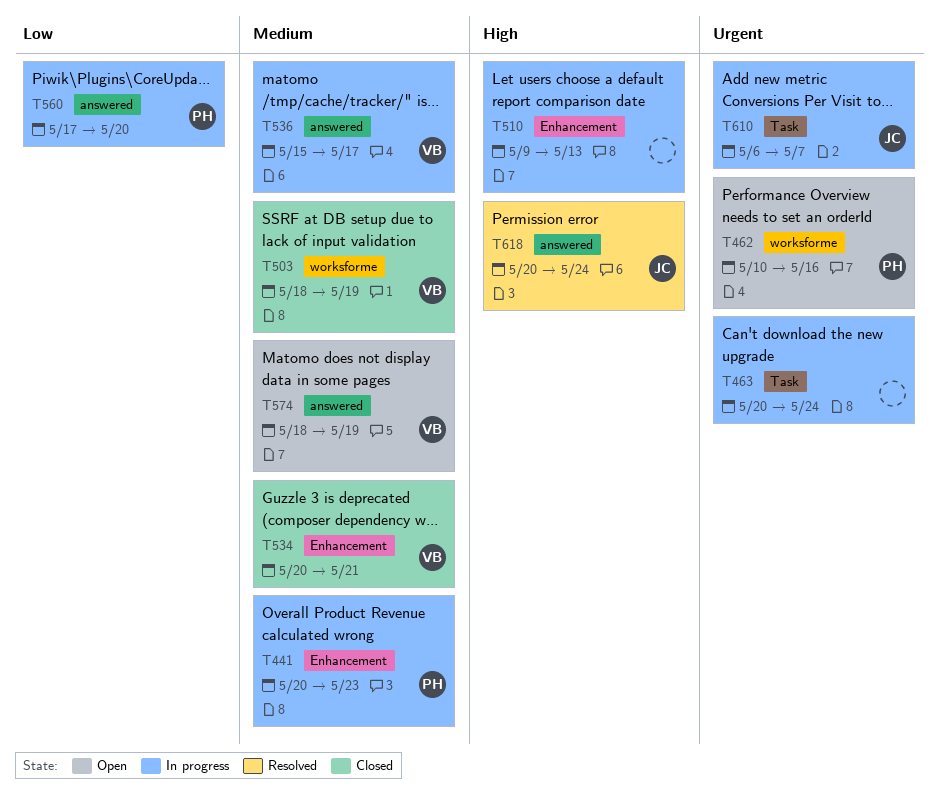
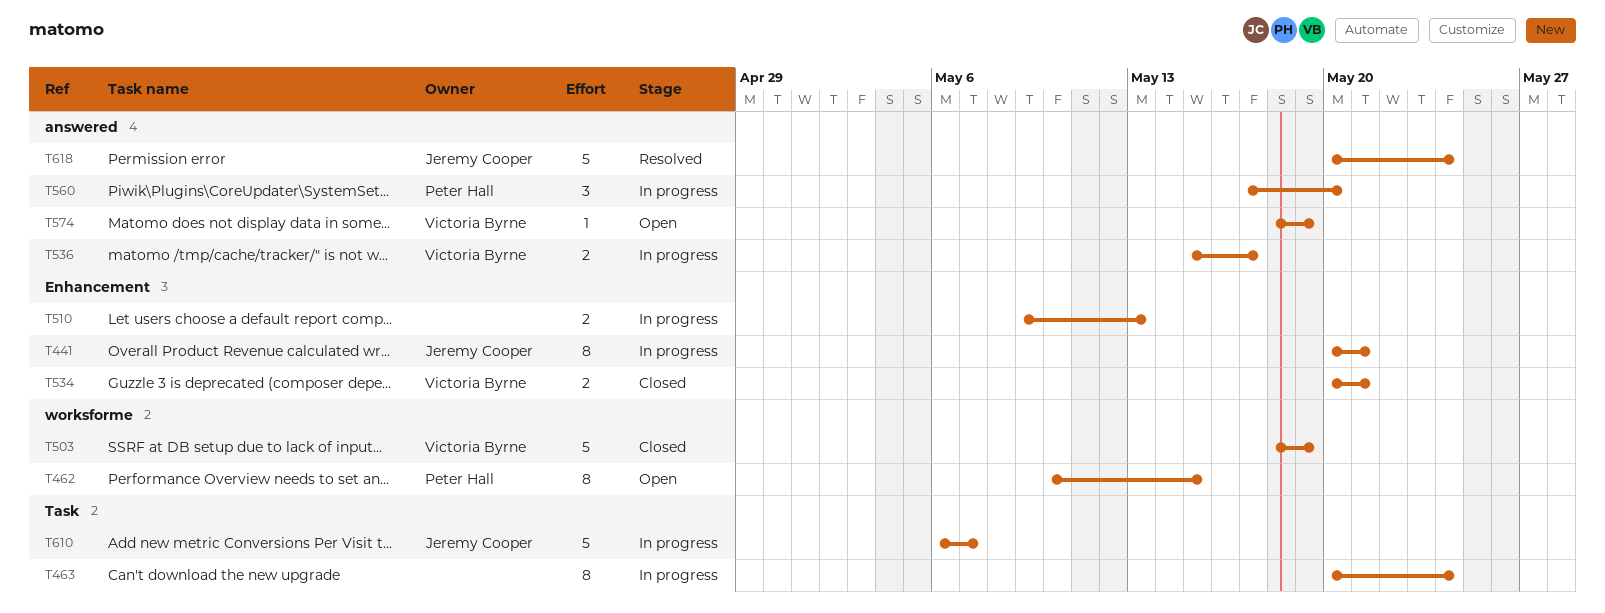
T441, owner: Peter Hall -> Jeremy Cooper
T441, due: May 23 -> May 21
T462, due: May 16 -> May 15

